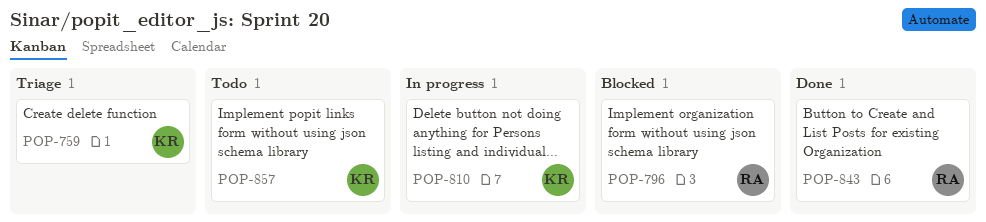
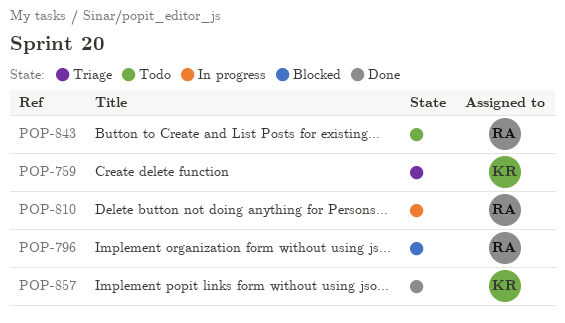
POP-810, owner: KR -> RA
POP-843, status: Done -> Todo
POP-857, status: Todo -> Done

